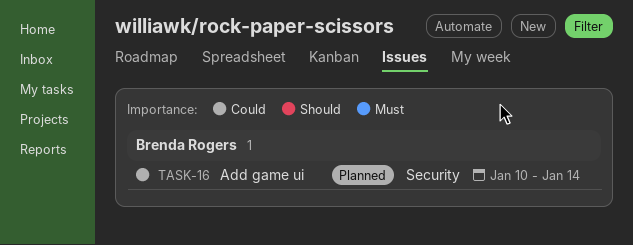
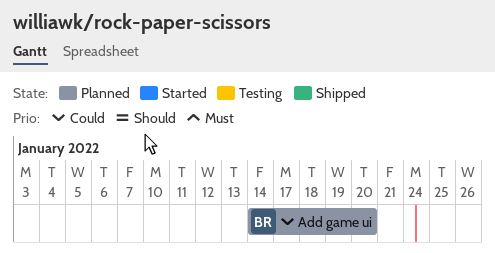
Add game ui, start: Jan 10 -> Jan 14
Add game ui, due: Jan 14 -> Jan 20

